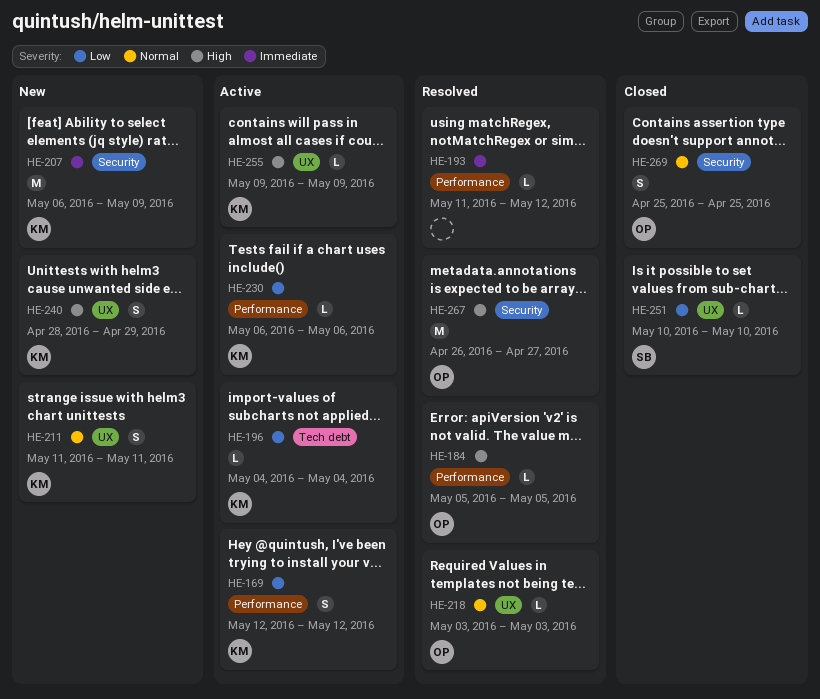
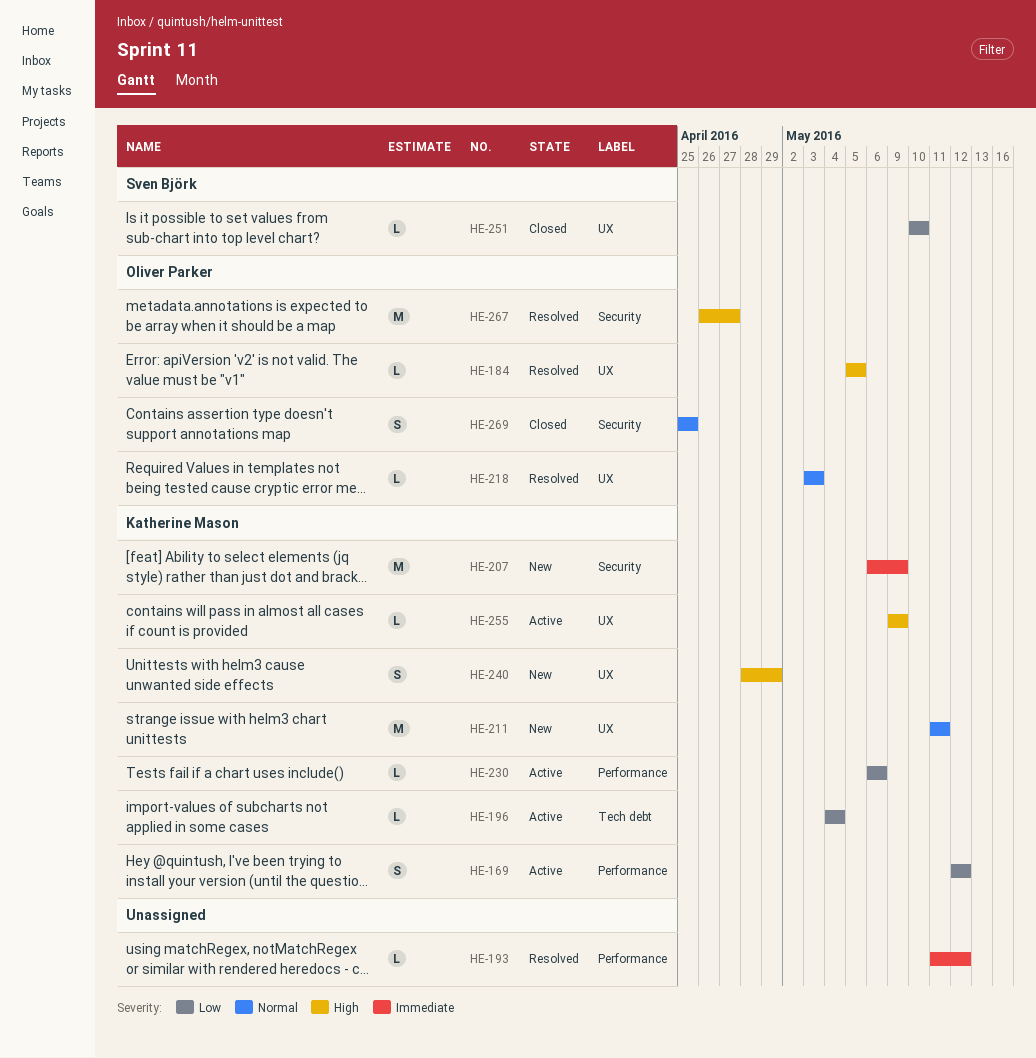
HE-184, label: Performance -> UX
HE-211, estimate: S -> M

